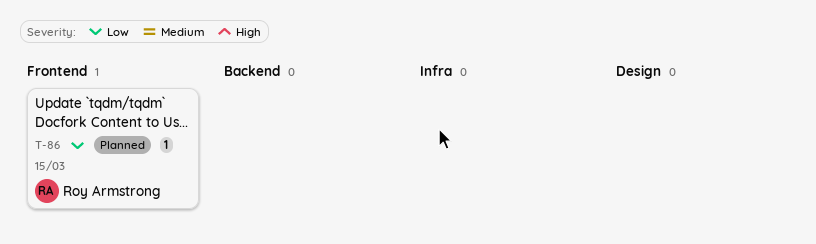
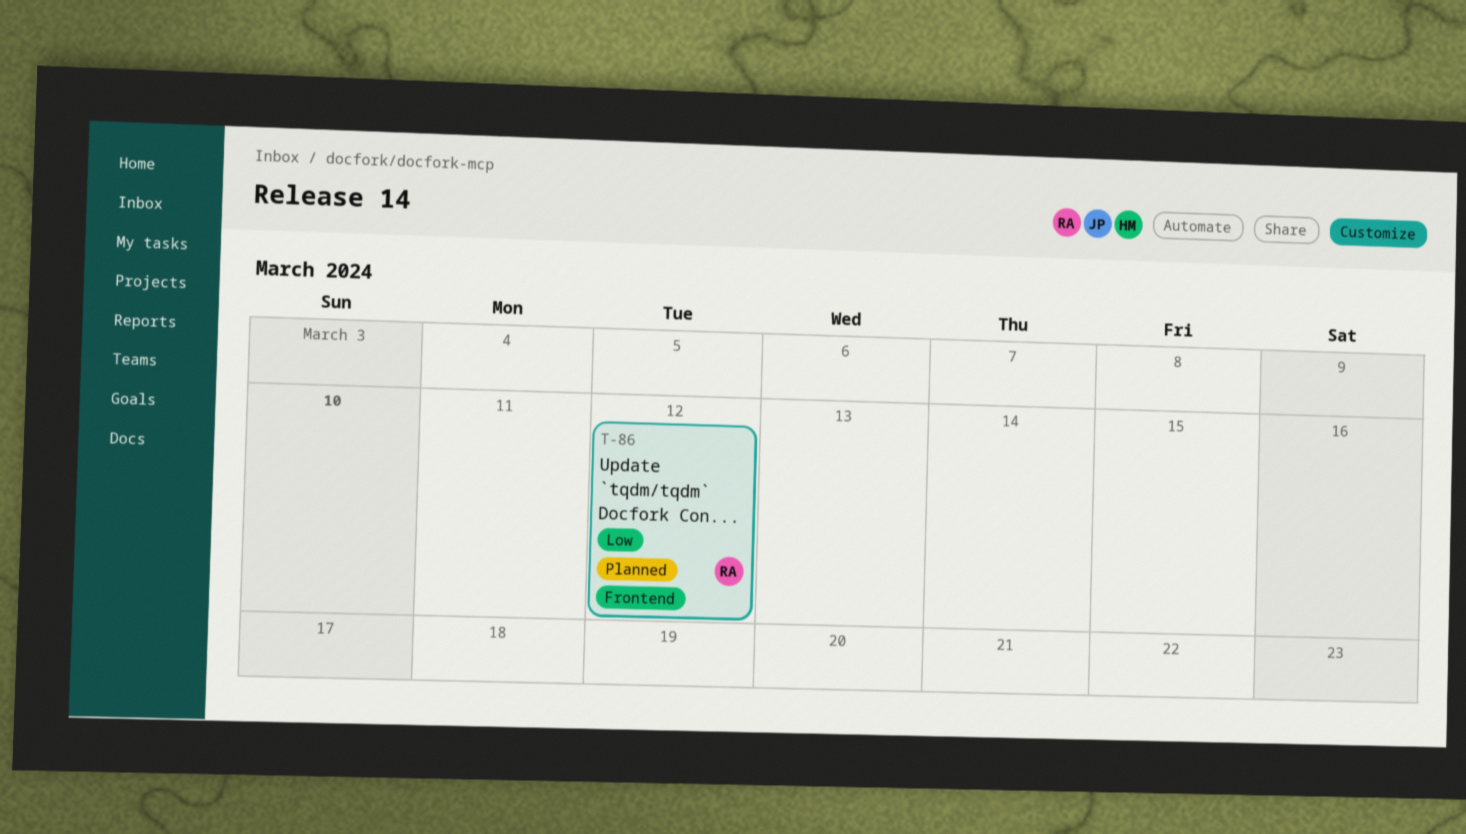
T-86, due: Mar 15 -> Mar 12

